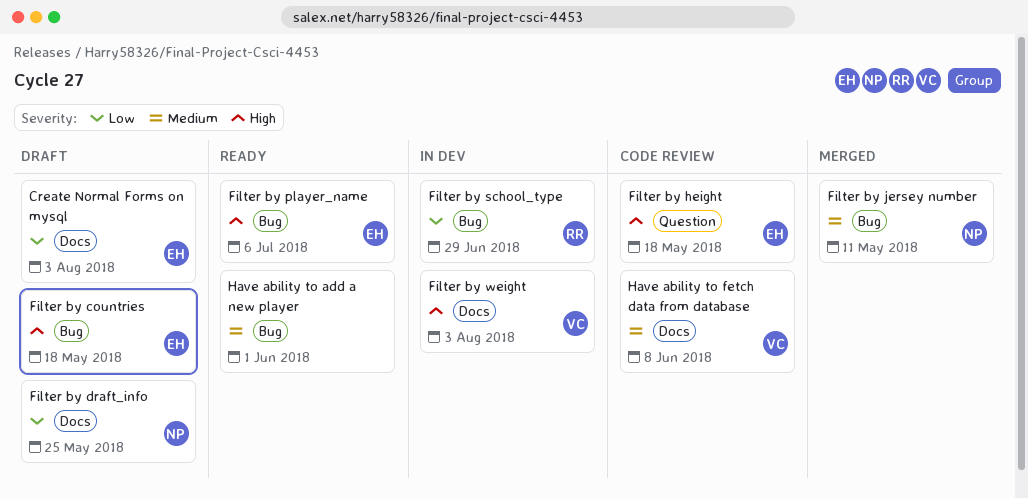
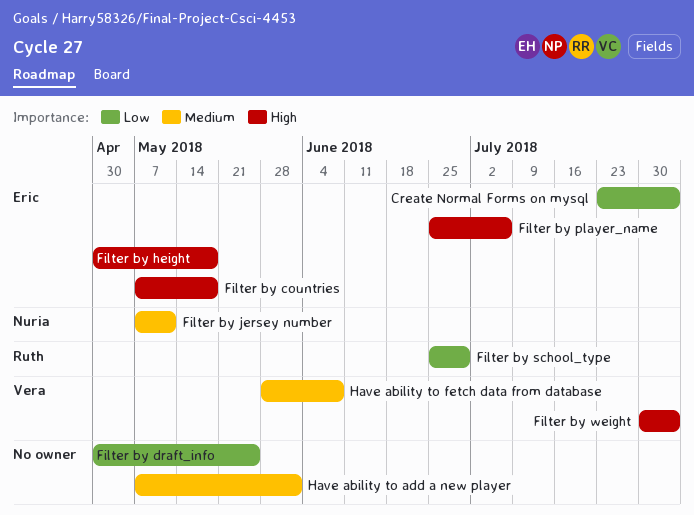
Filter by draft_info, owner: Nuria -> none

